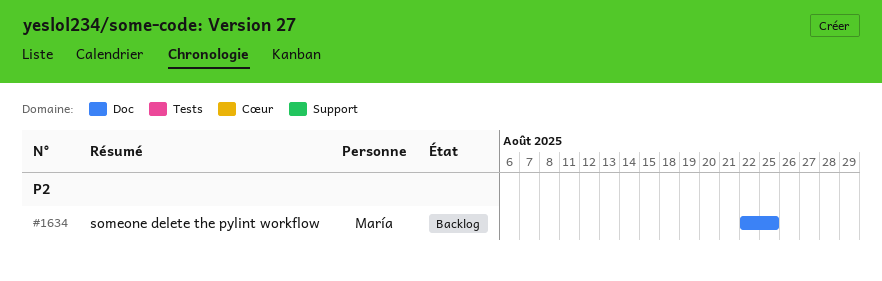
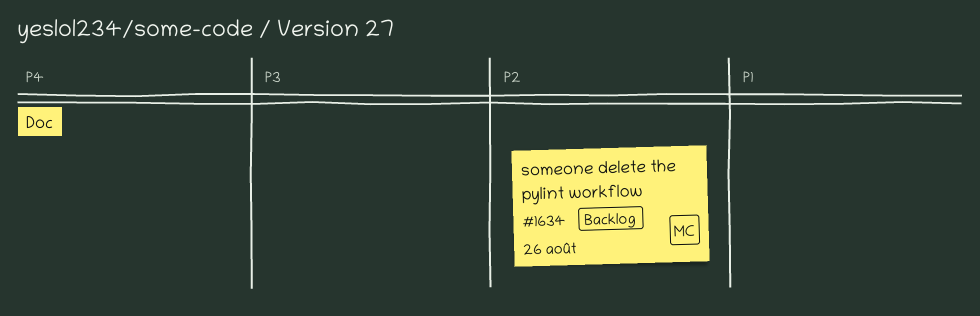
#1634, due: Aug 25 -> Aug 26

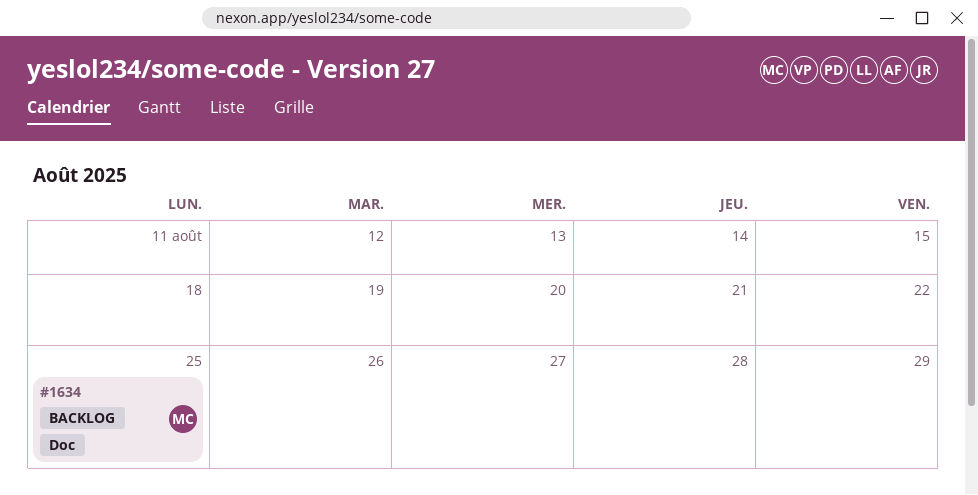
#1634, due: Aug 26 -> Aug 25

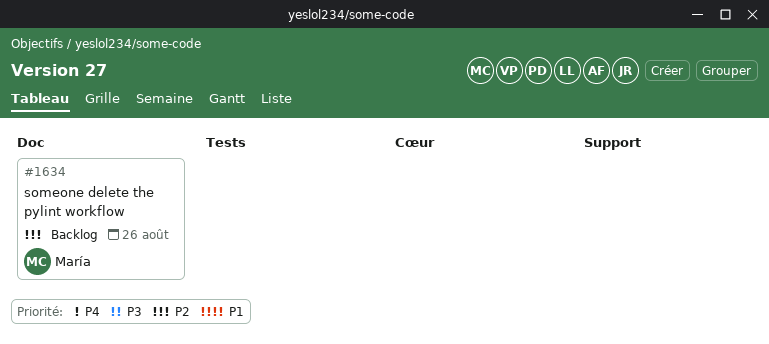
#1634, due: Aug 25 -> Aug 26

